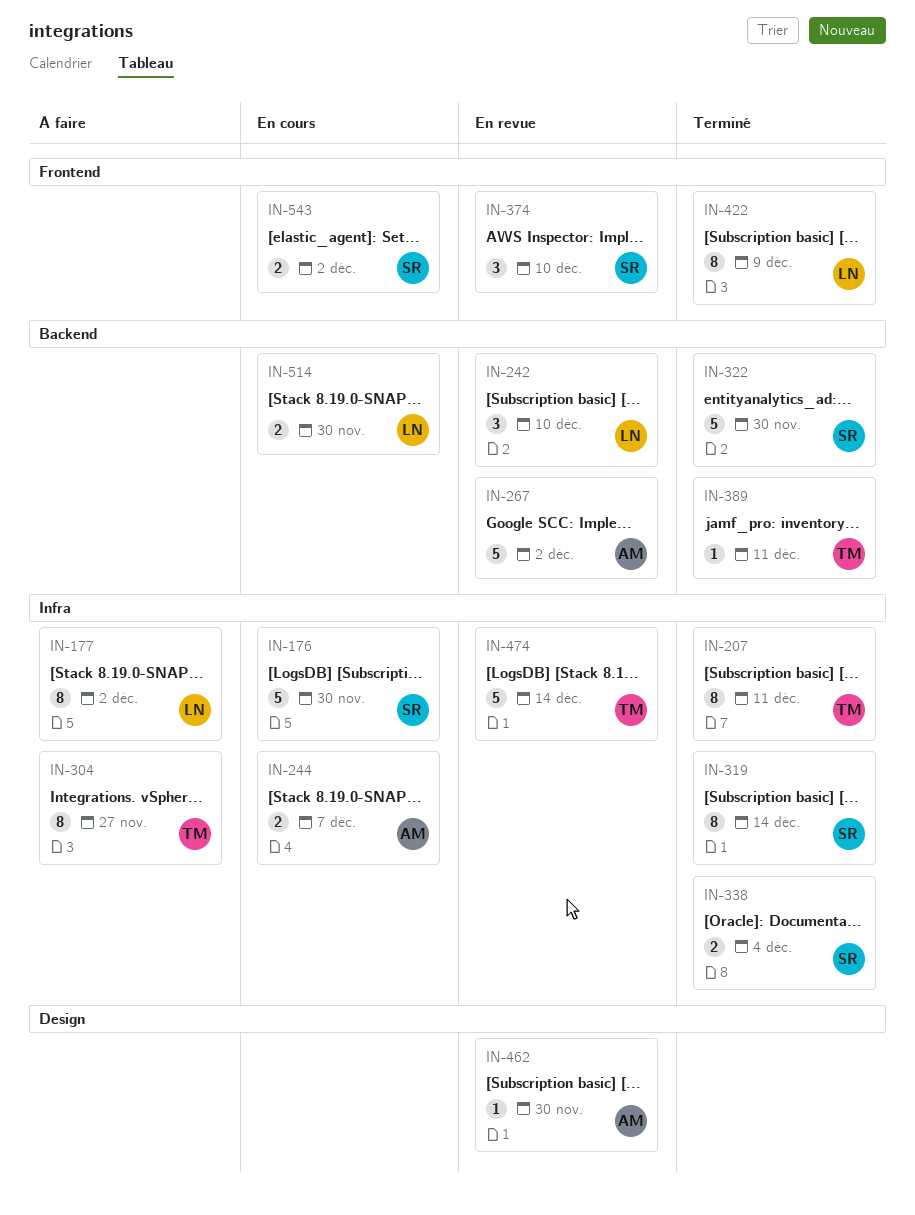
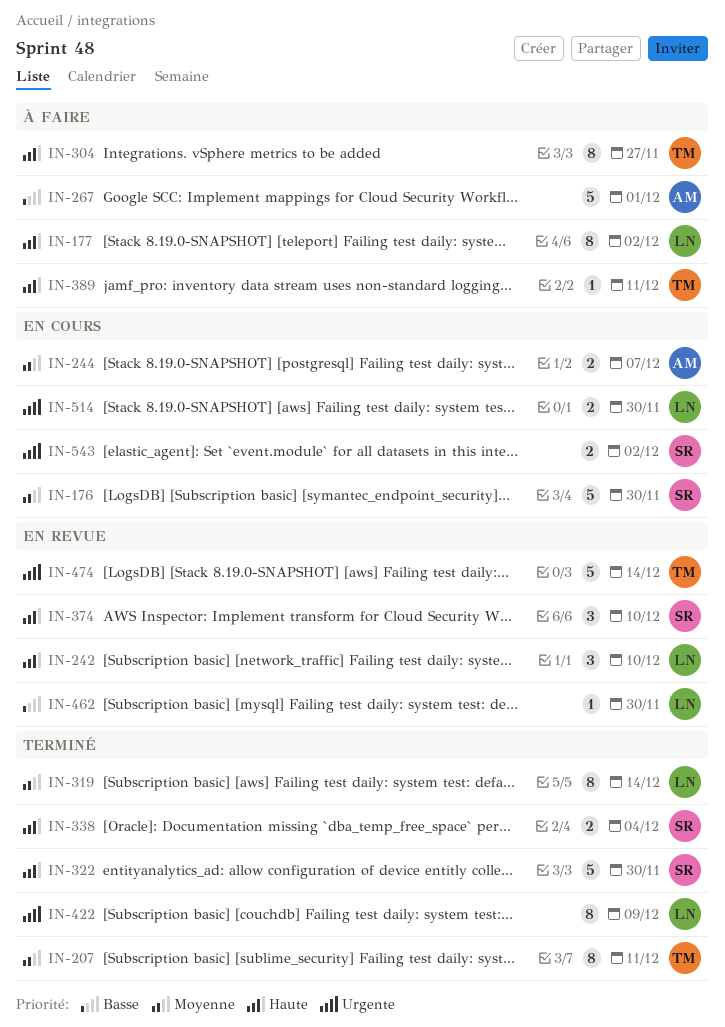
IN-267, status: En revue -> À faire
IN-267, due: Dec 2 -> Dec 1
IN-319, owner: SR -> LN
IN-389, status: Terminé -> À faire
IN-462, owner: AM -> LN

